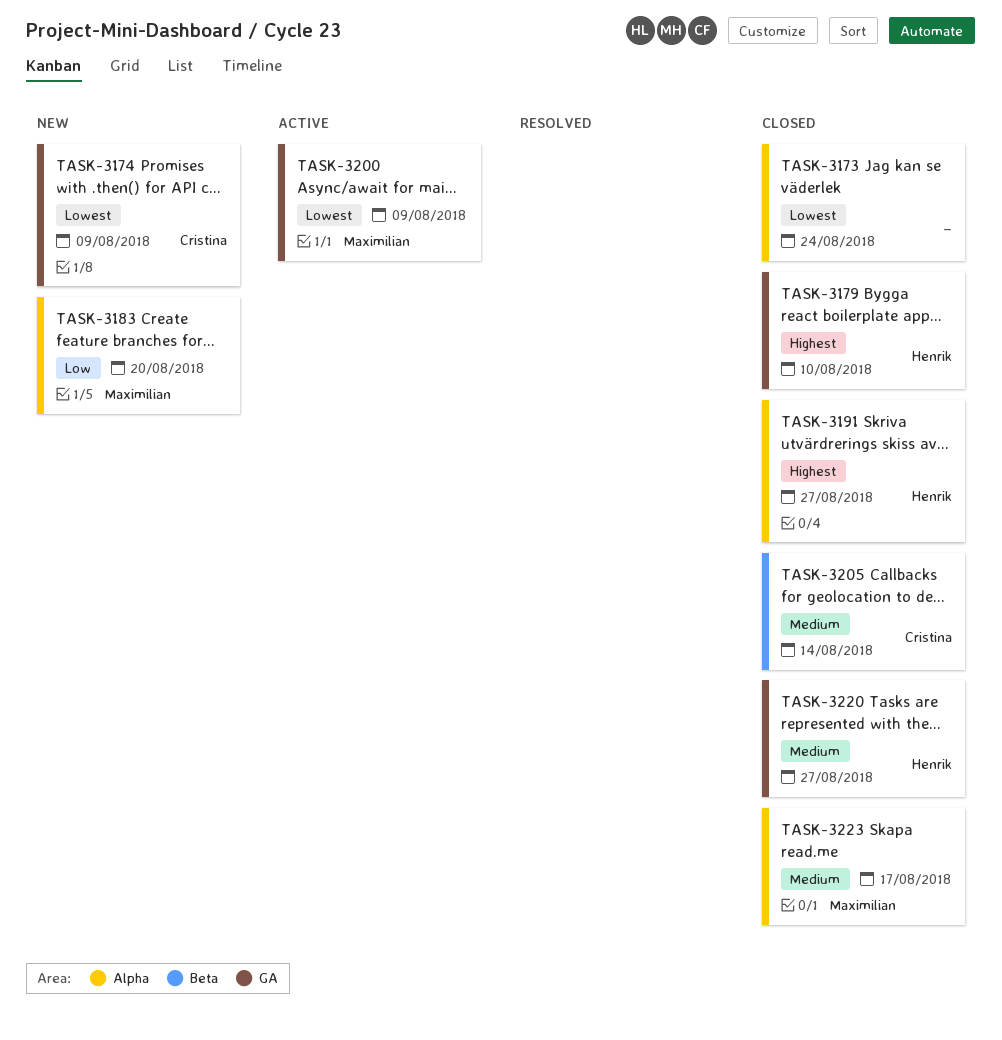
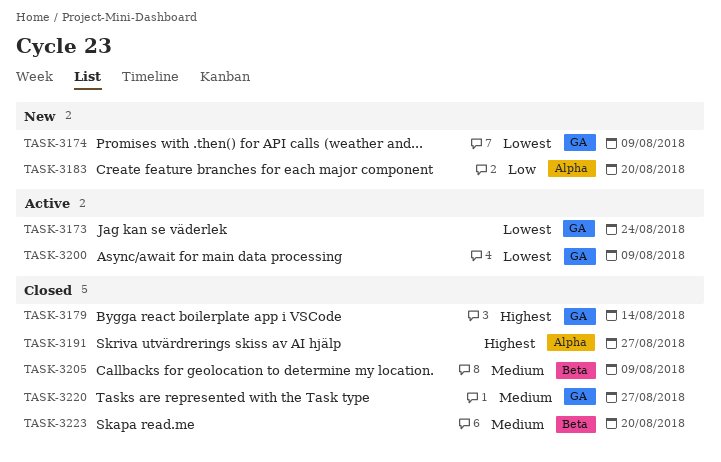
TASK-3173, status: Closed -> Active
TASK-3173, label: Alpha -> GA
TASK-3179, due: Aug 10 -> Aug 14
TASK-3205, due: Aug 14 -> Aug 9
TASK-3223, label: Alpha -> Beta
TASK-3223, due: Aug 17 -> Aug 20

